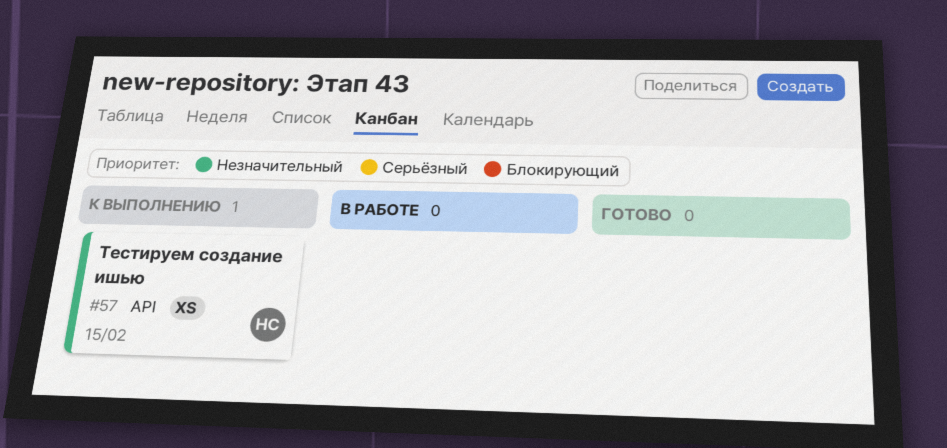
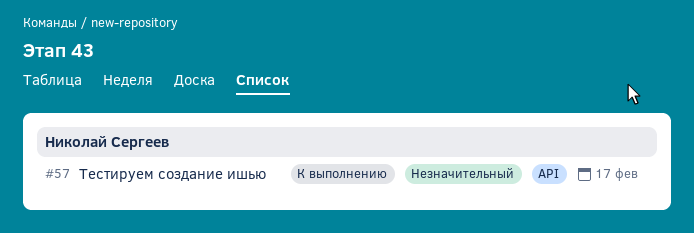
#57, due: Feb 15 -> Feb 17

